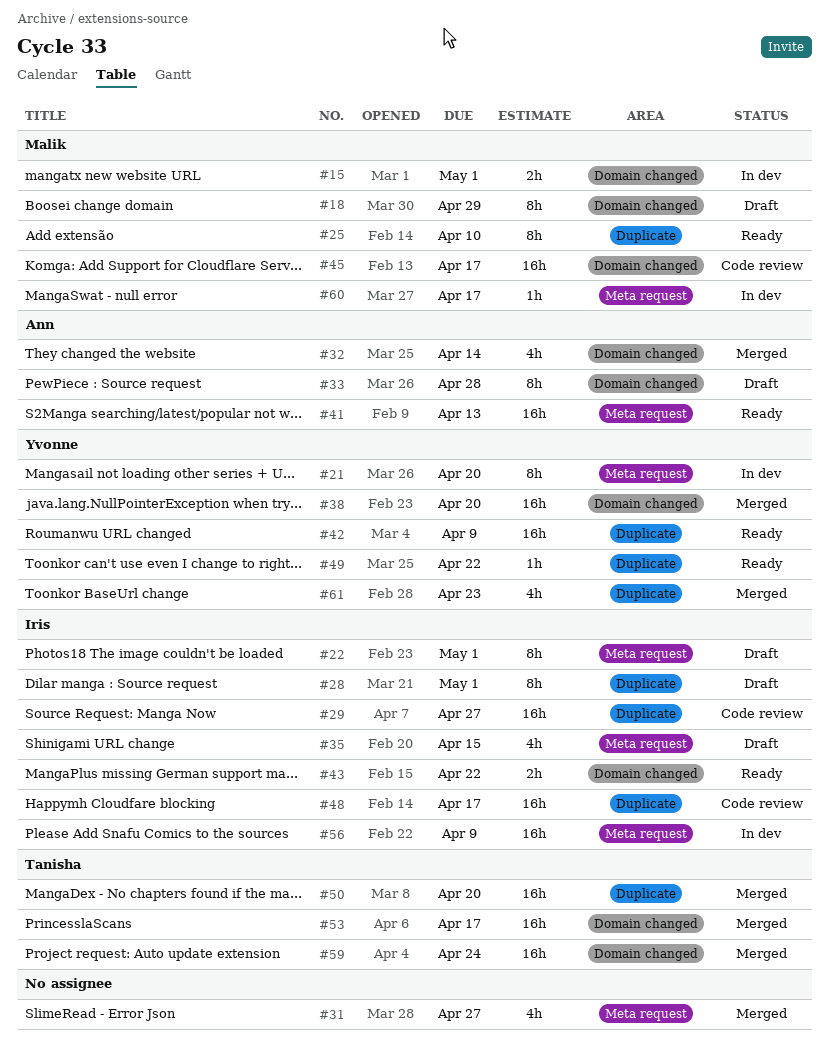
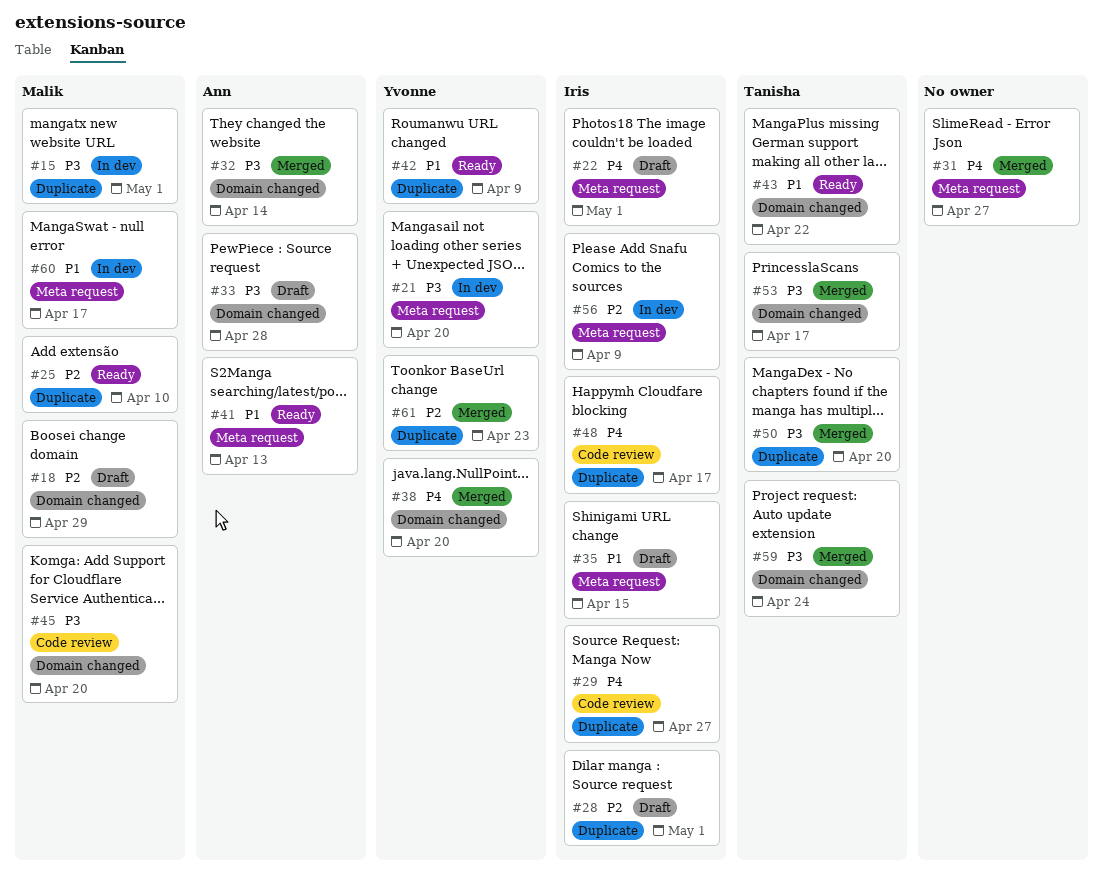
#15, label: Domain changed -> Duplicate
#43, owner: Iris -> Tanisha
#45, due: Apr 17 -> Apr 20
#49: present -> none

